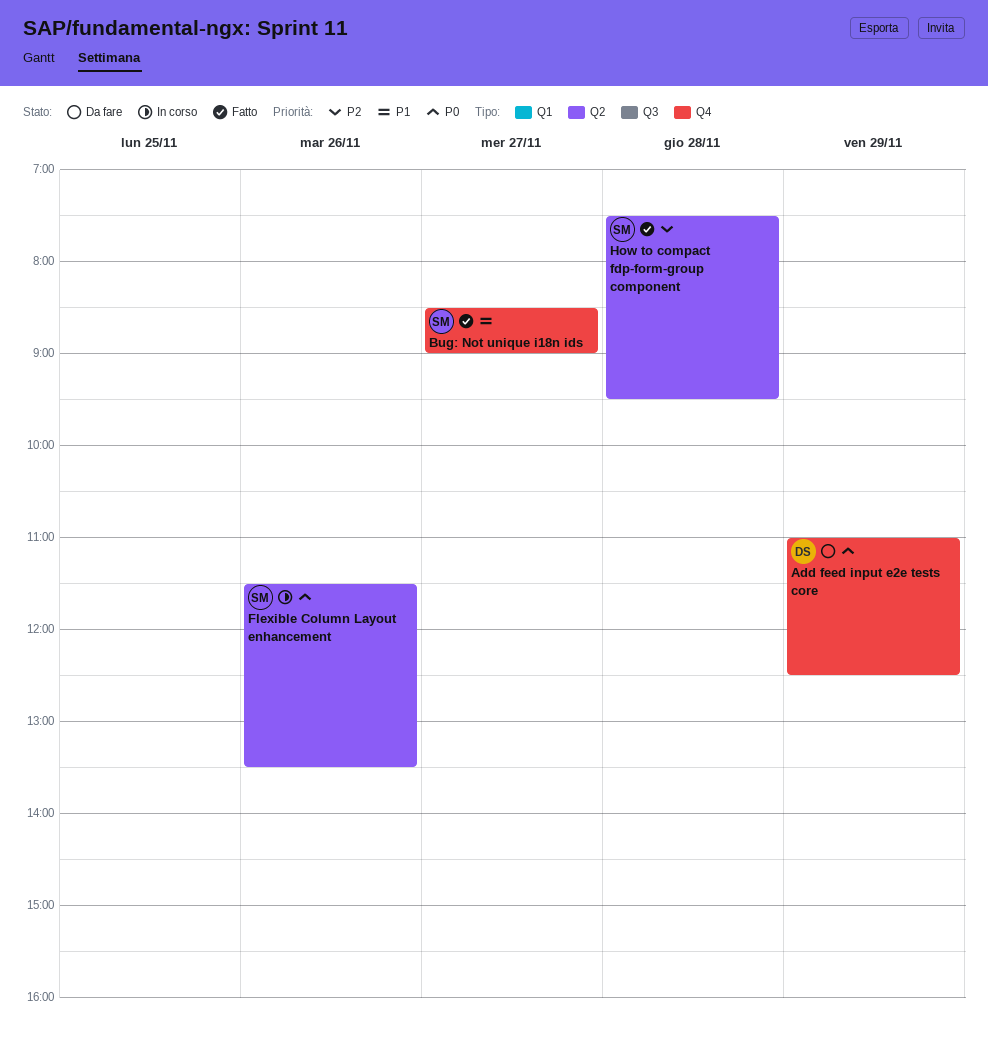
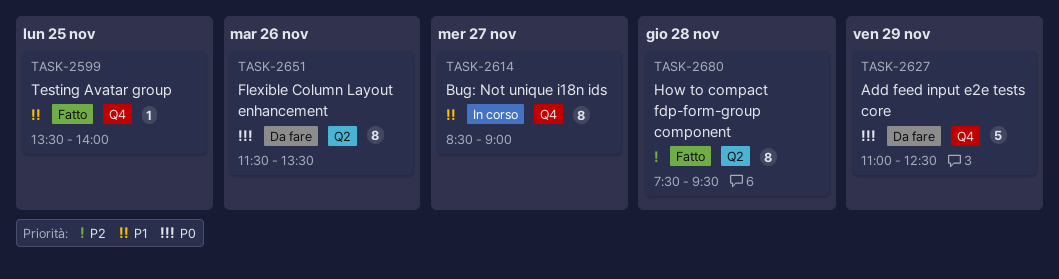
Bug: Not unique i18n ids, status: Fatto -> In corso
Flexible Column Layout enhancement, status: In corso -> Da fare
Testing Avatar group: none -> present

